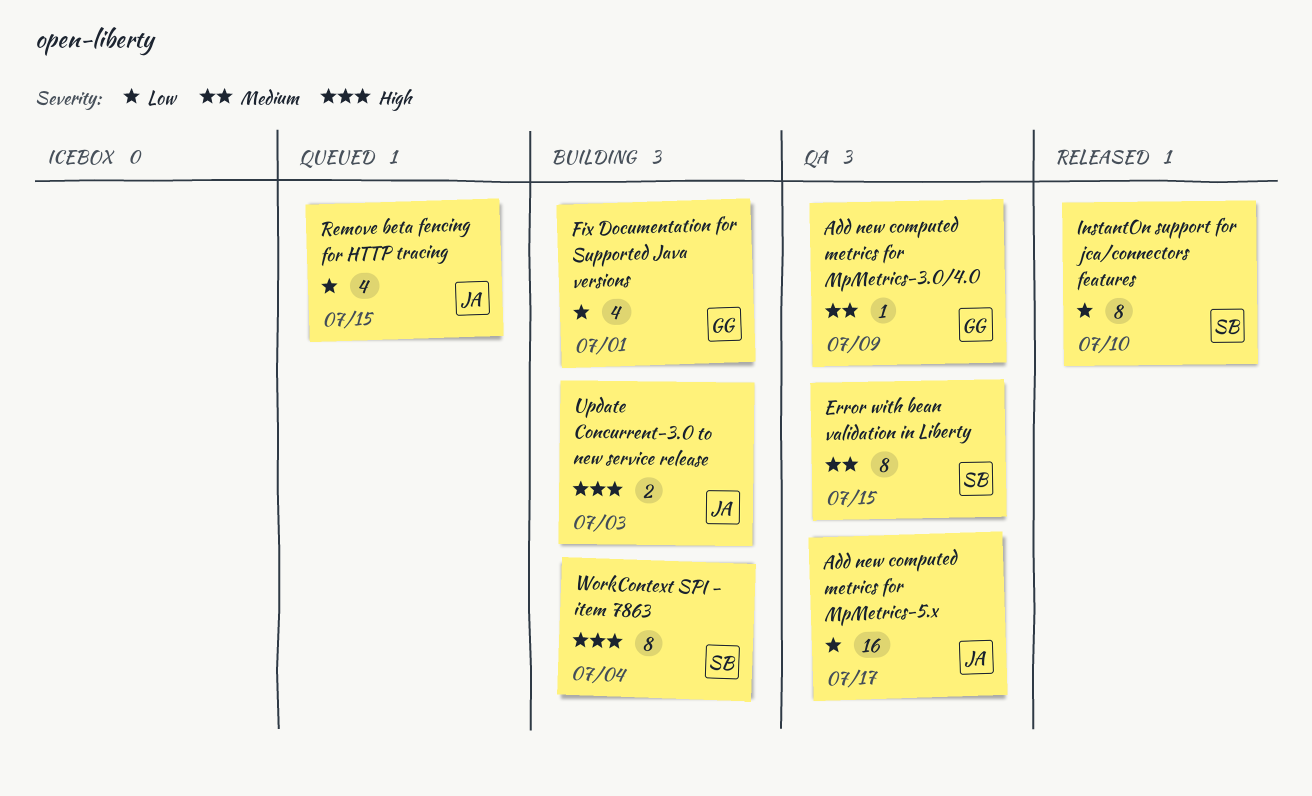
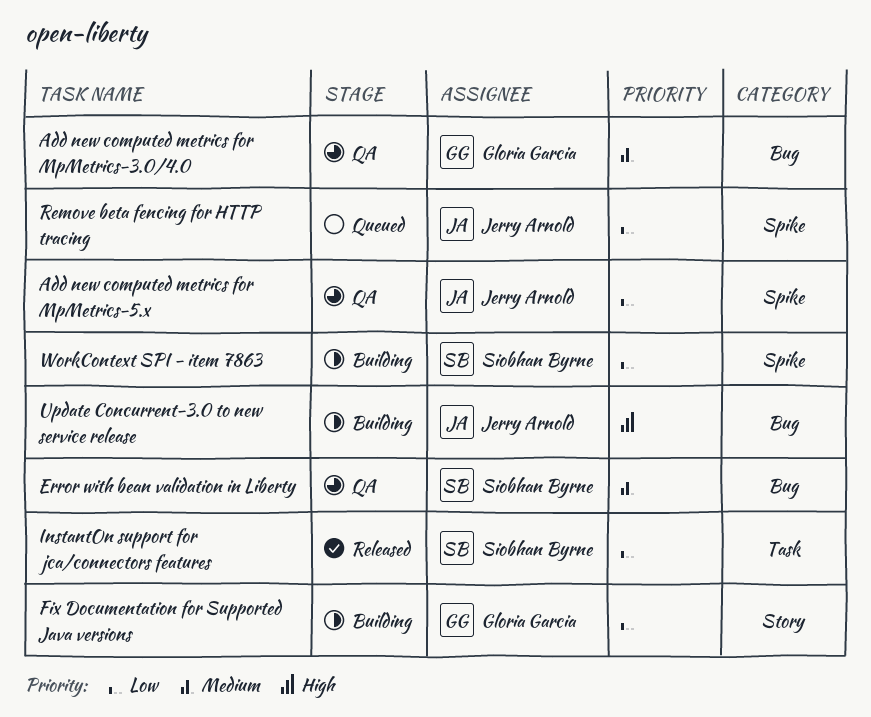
WorkContext SPI - item 7863, priority: High -> Low

